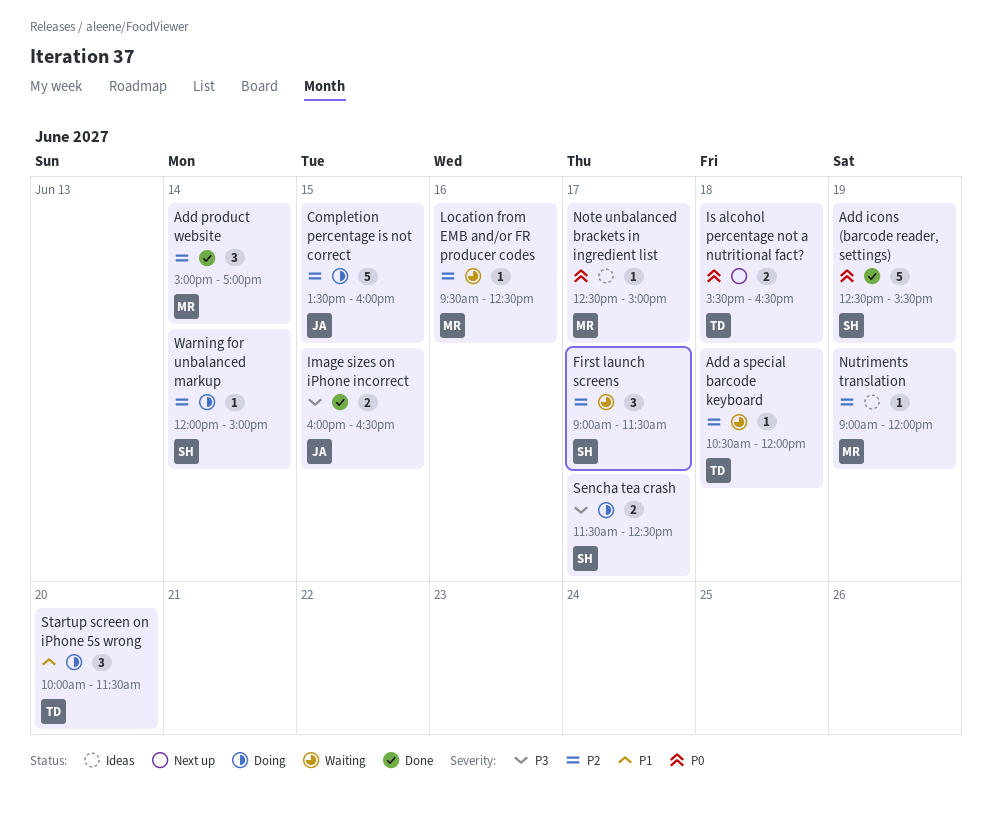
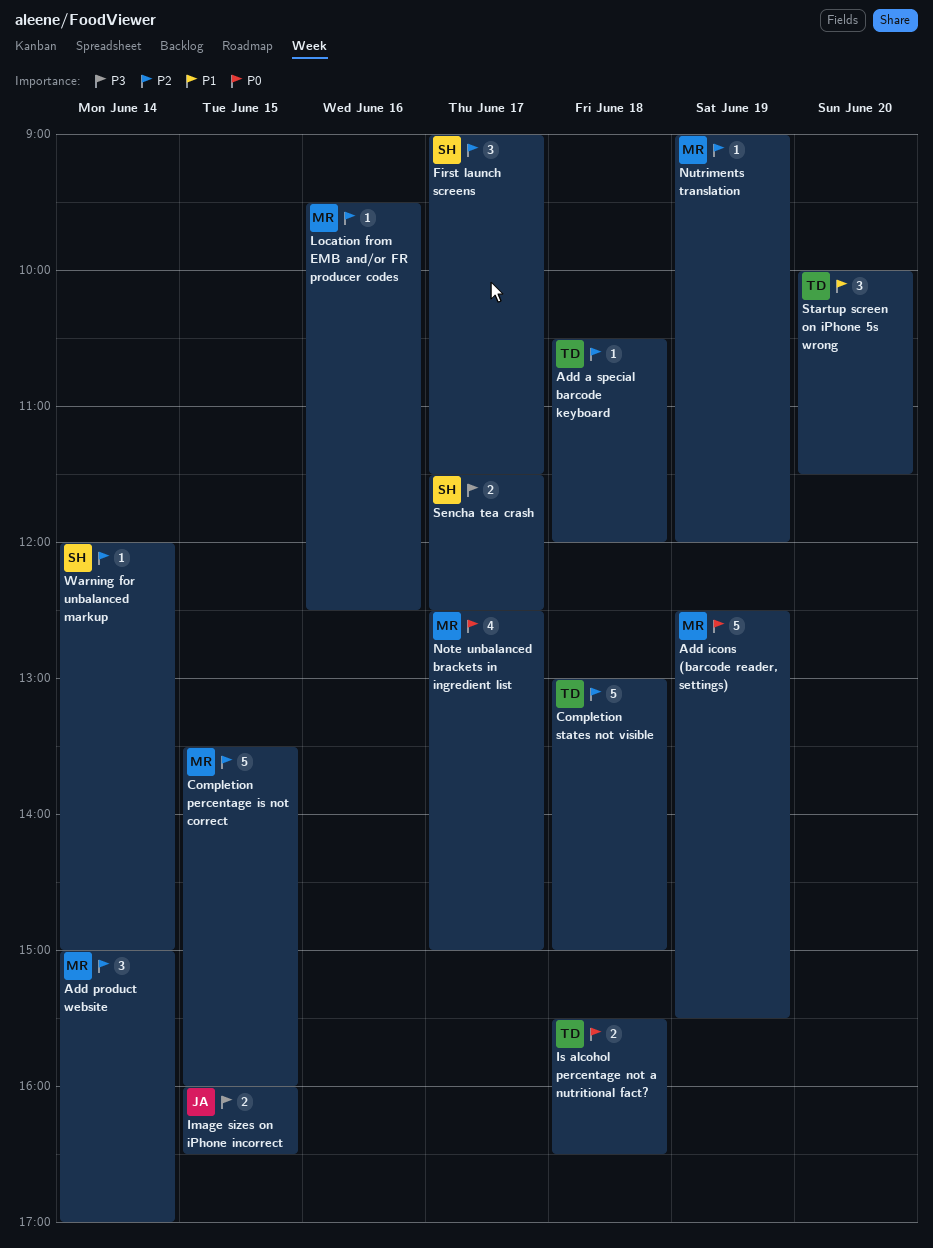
Add icons (barcode reader, settings), owner: SH -> MR
Completion percentage is not correct, owner: JA -> MR
Completion states not visible: none -> present
Note unbalanced brackets in ingredient list, estimate: 1 -> 4

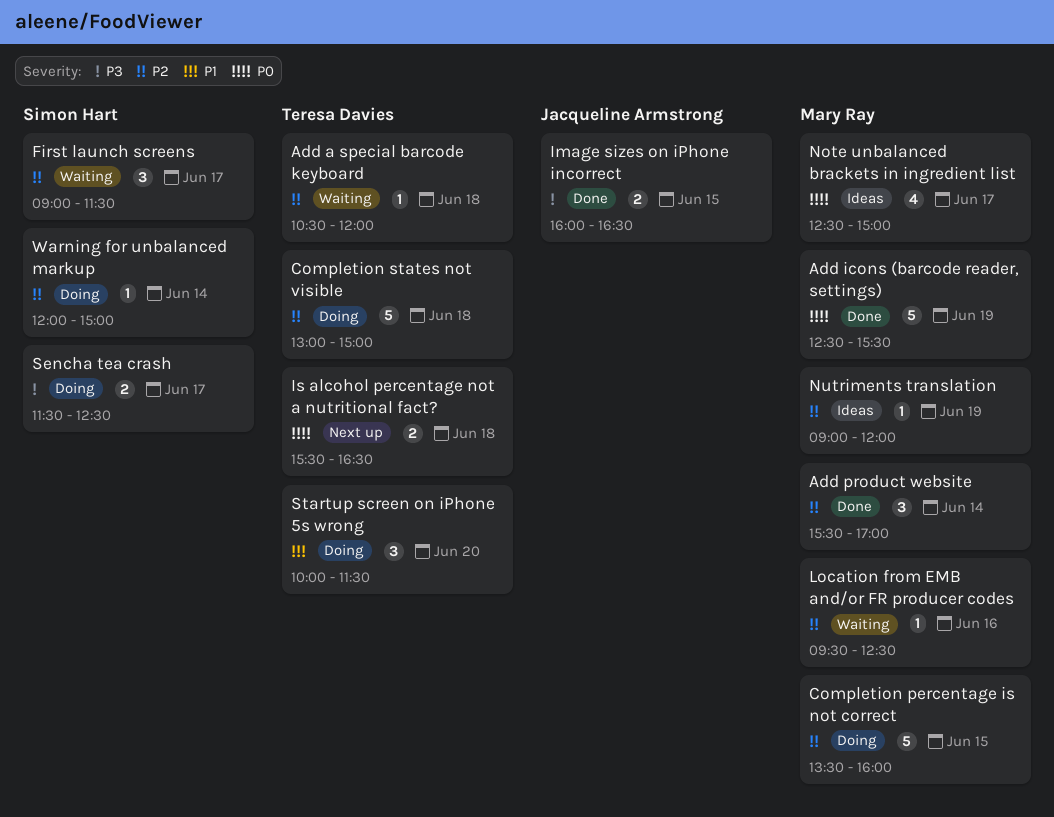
Add product website, begins: 15:00 -> 15:30

